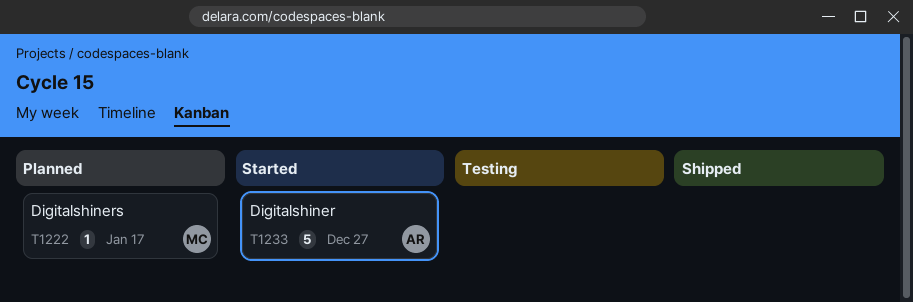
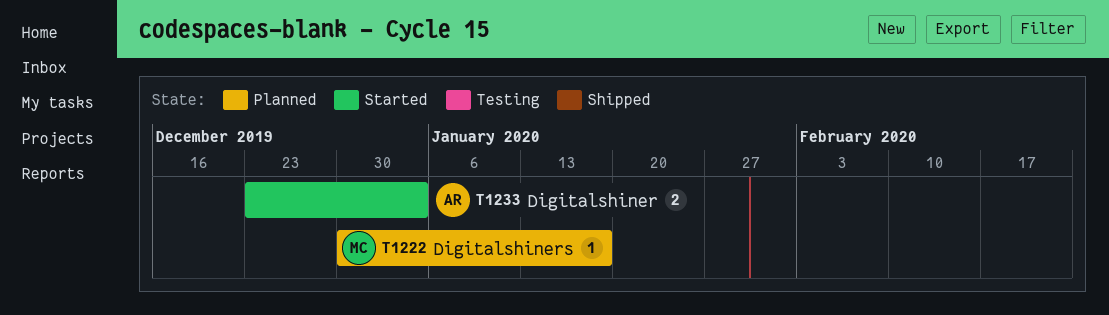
T1233, estimate: 5 -> 2
T1233, due: Dec 27 -> Jan 3

